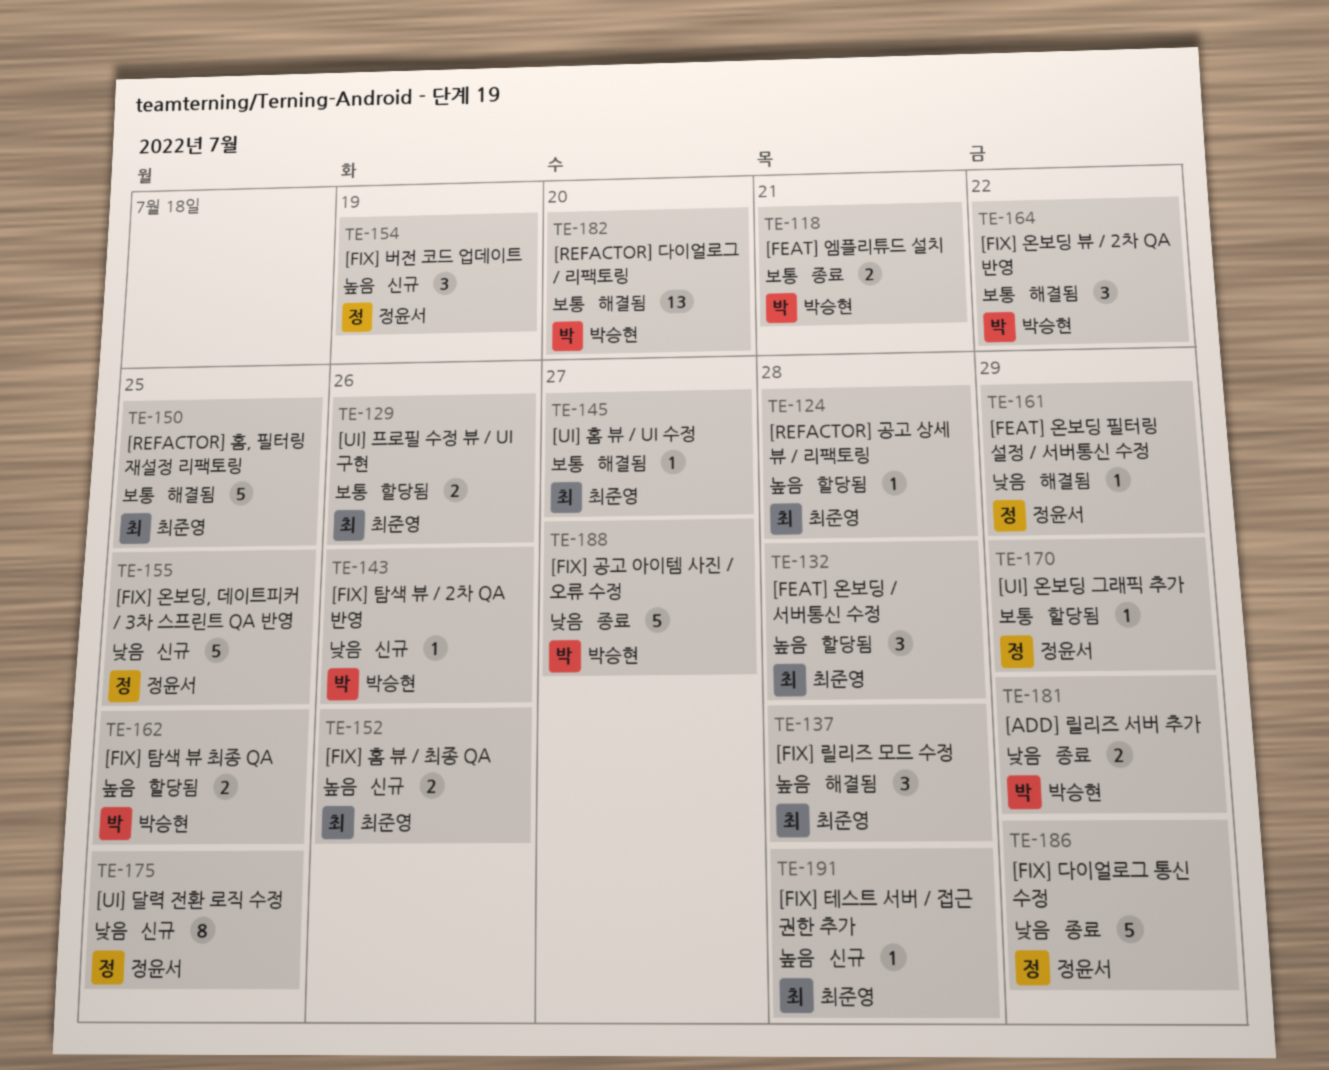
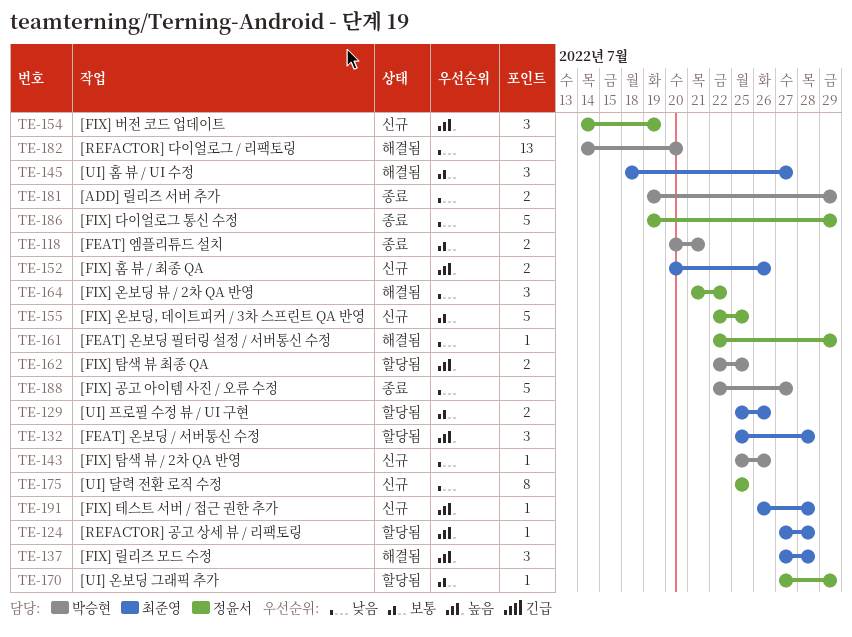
TE-145, estimate: 1 -> 3
TE-150: present -> none
TE-155, priority: 낮음 -> 보통
TE-164, owner: 박승현 -> 정윤서
TE-164, priority: 보통 -> 낮음
TE-182, priority: 보통 -> 낮음

